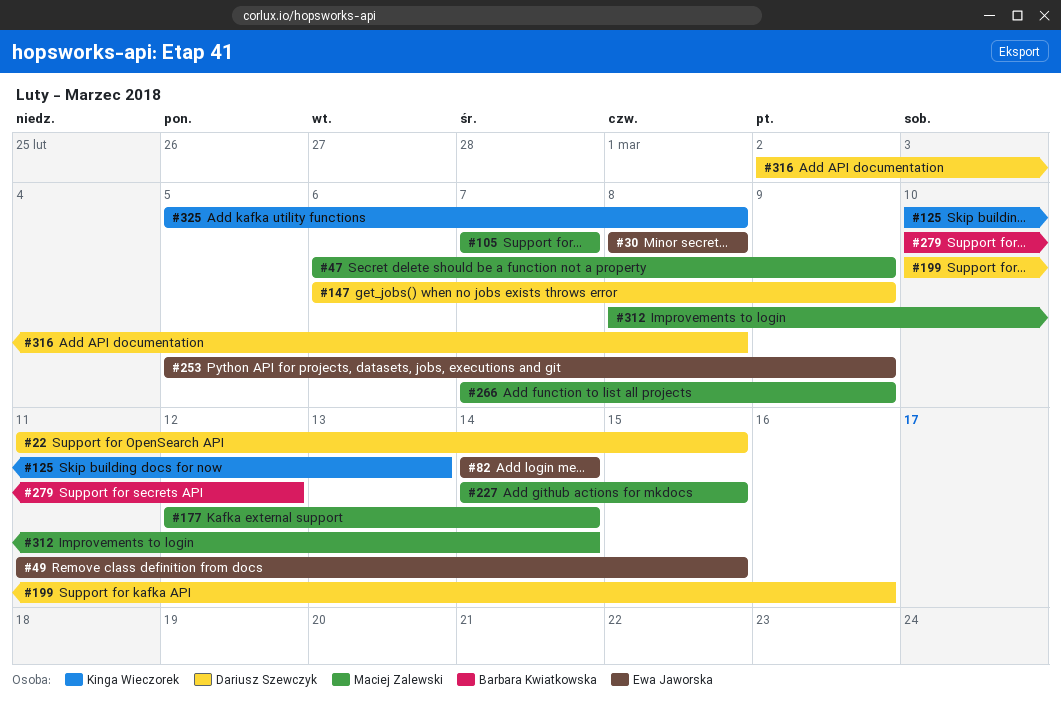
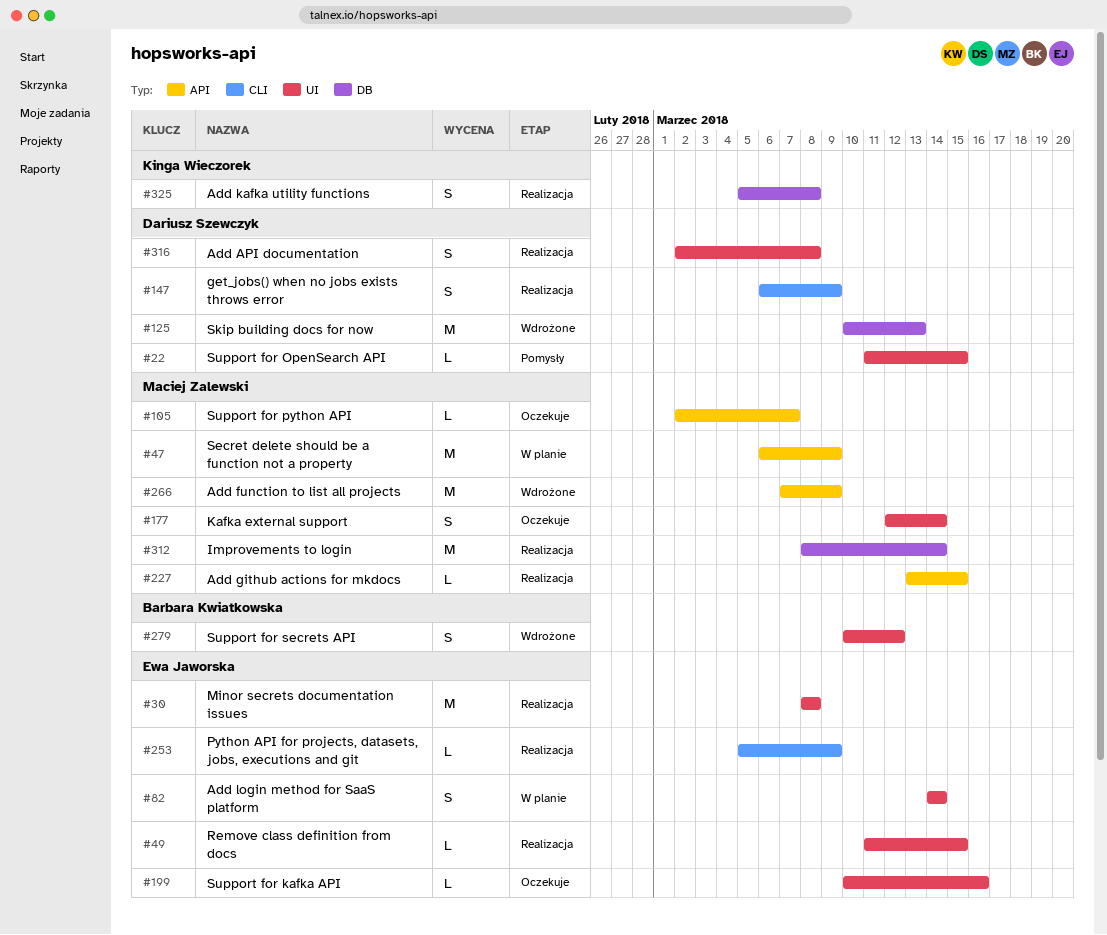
#105, start: Mar 7 -> Mar 2
#125, owner: Kinga Wieczorek -> Dariusz Szewczyk
#199, owner: Dariusz Szewczyk -> Ewa Jaworska
#227, start: Mar 14 -> Mar 13

